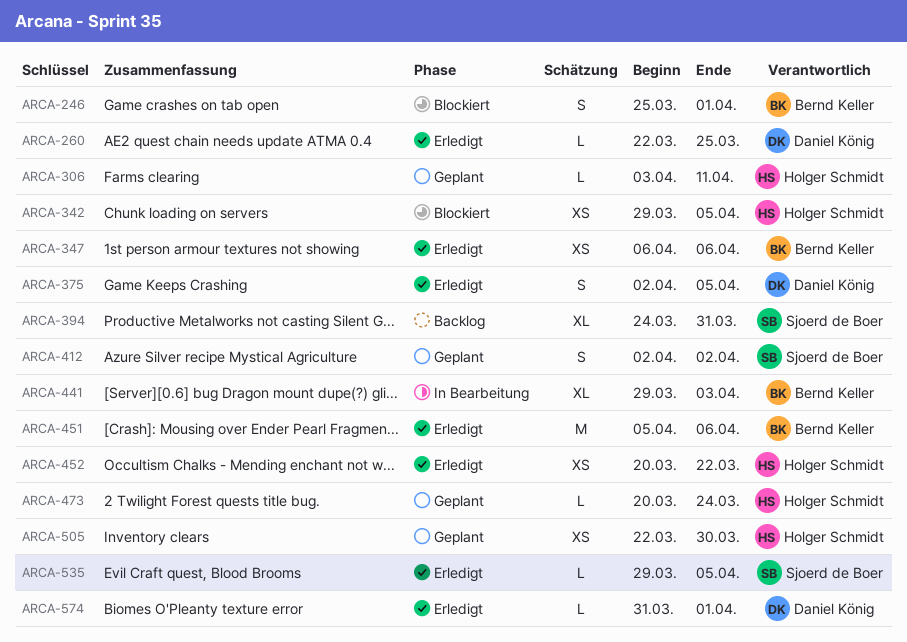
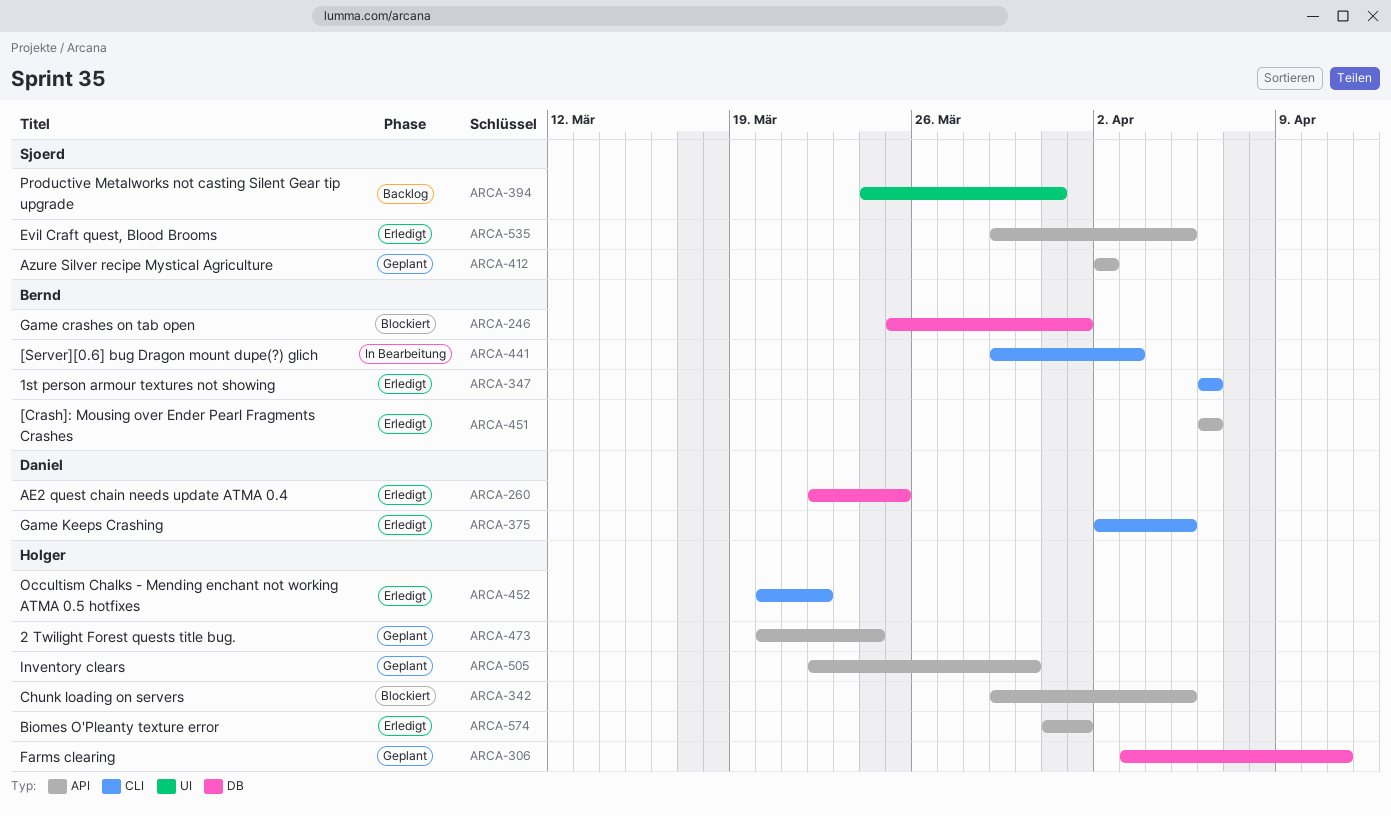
ARCA-451, start: Apr 5 -> Apr 6
ARCA-574, owner: Daniel König -> Holger Schmidt

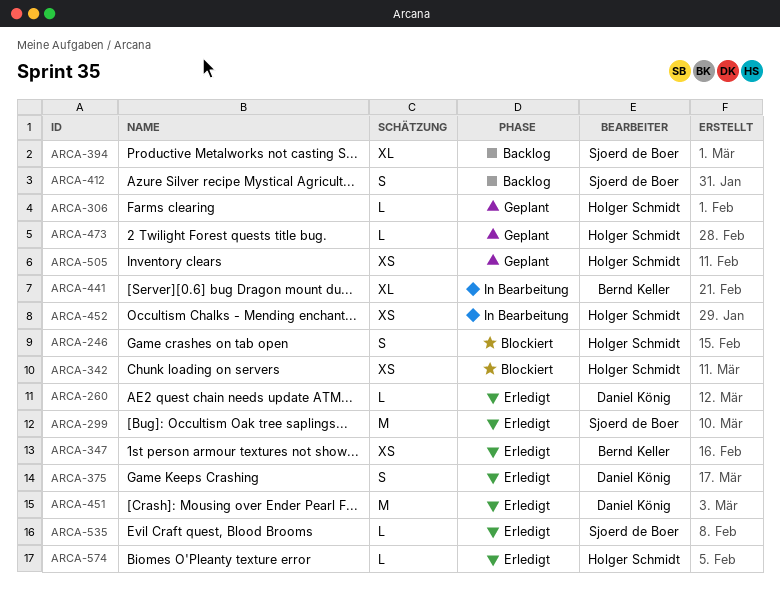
ARCA-246, owner: Bernd Keller -> Holger Schmidt
ARCA-299: none -> present
ARCA-412, status: Geplant -> Backlog
ARCA-451, owner: Bernd Keller -> Daniel König
ARCA-452, status: Erledigt -> In Bearbeitung

